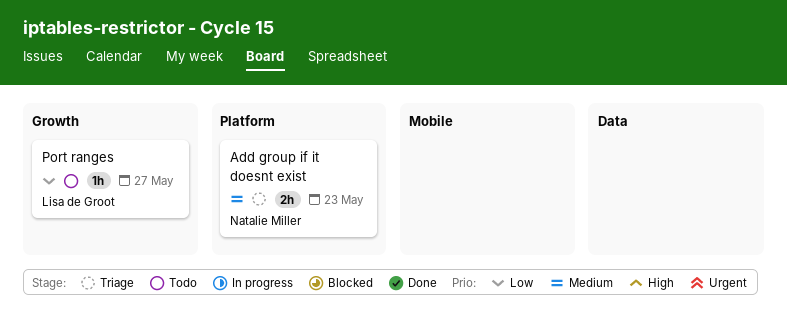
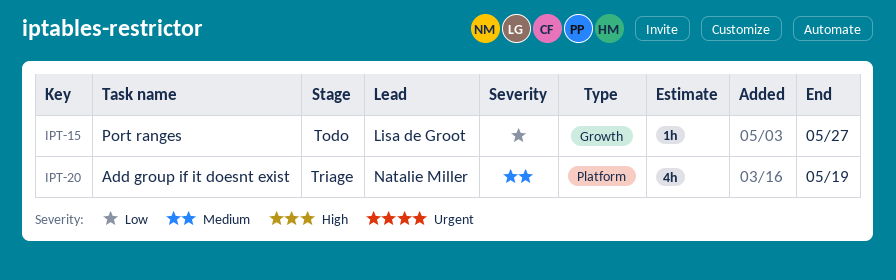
Add group if it doesnt exist, estimate: 2h -> 4h
Add group if it doesnt exist, due: May 23 -> May 19

